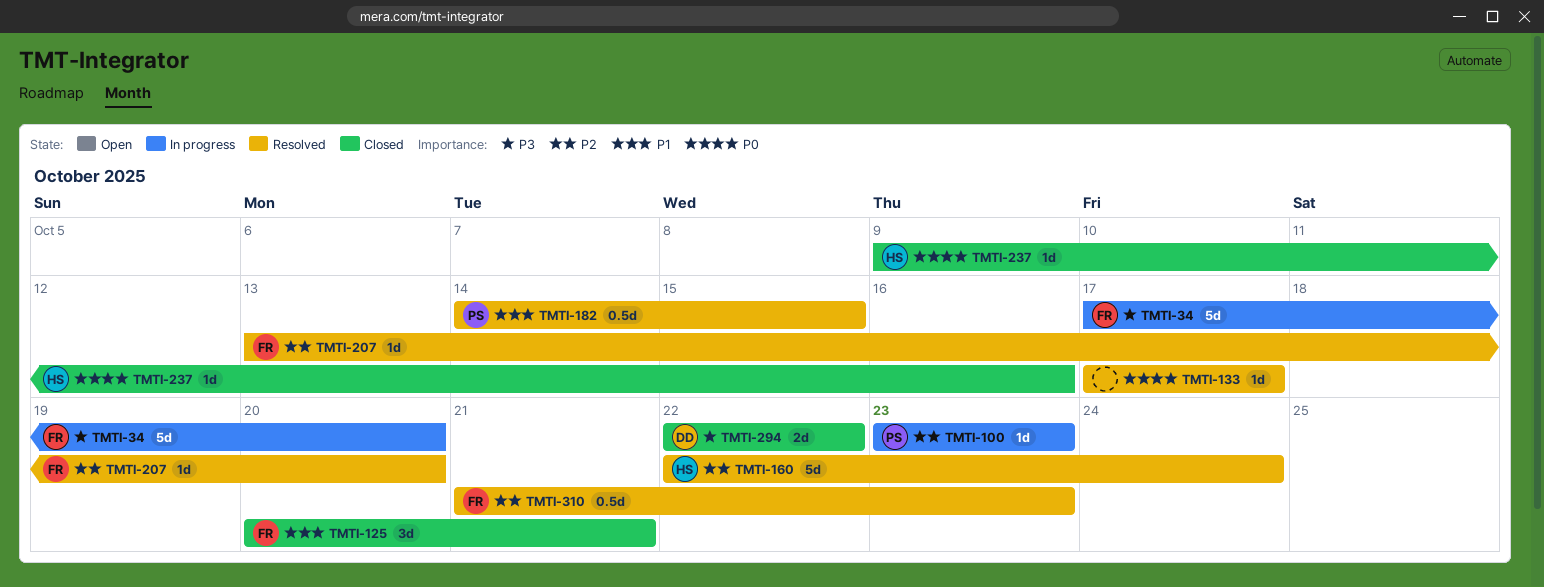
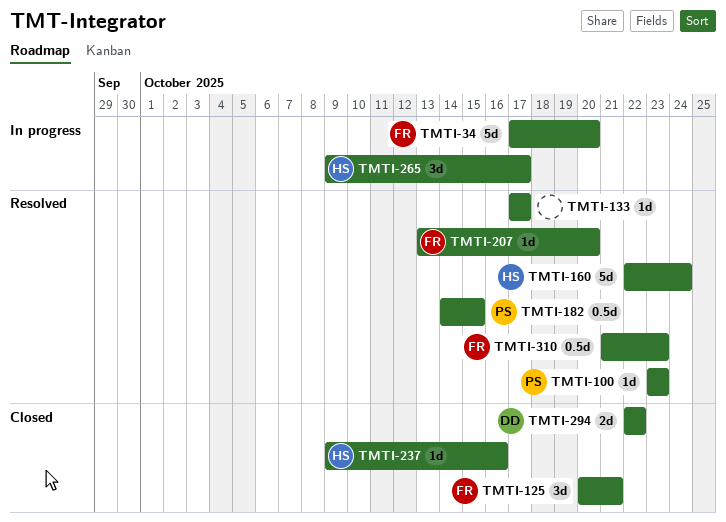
TMTI-100, status: In progress -> Resolved
TMTI-265: none -> present

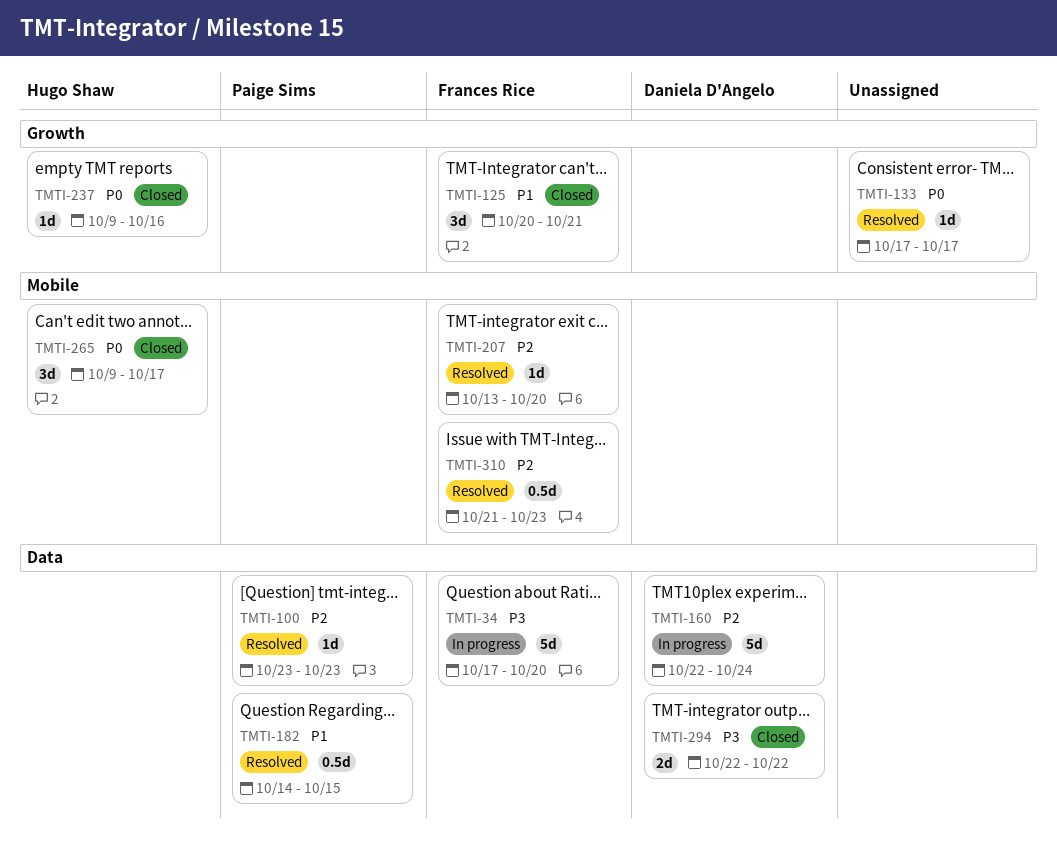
TMTI-160, status: Resolved -> In progress
TMTI-160, owner: Hugo Shaw -> Daniela D'Angelo
TMTI-265, status: In progress -> Closed

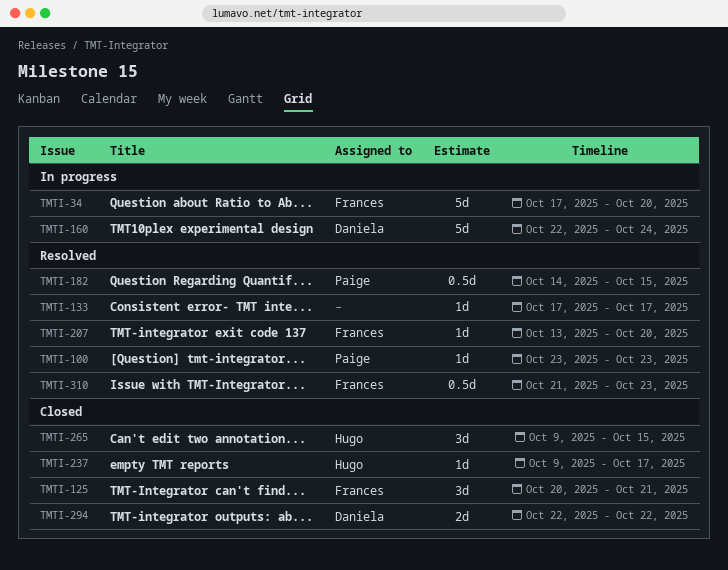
TMTI-237, due: Oct 16 -> Oct 17
TMTI-265, due: Oct 17 -> Oct 15

